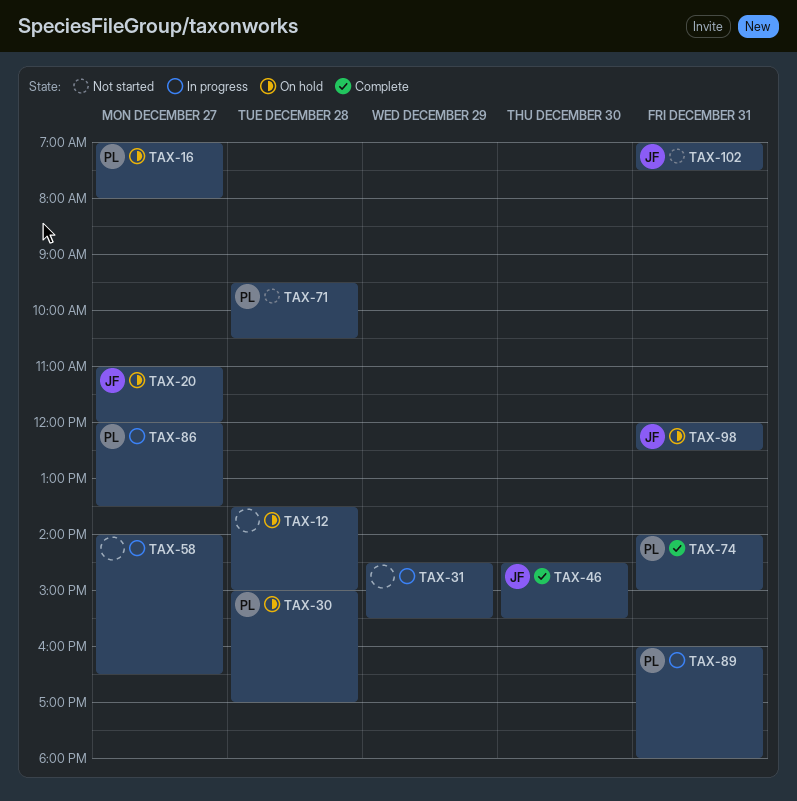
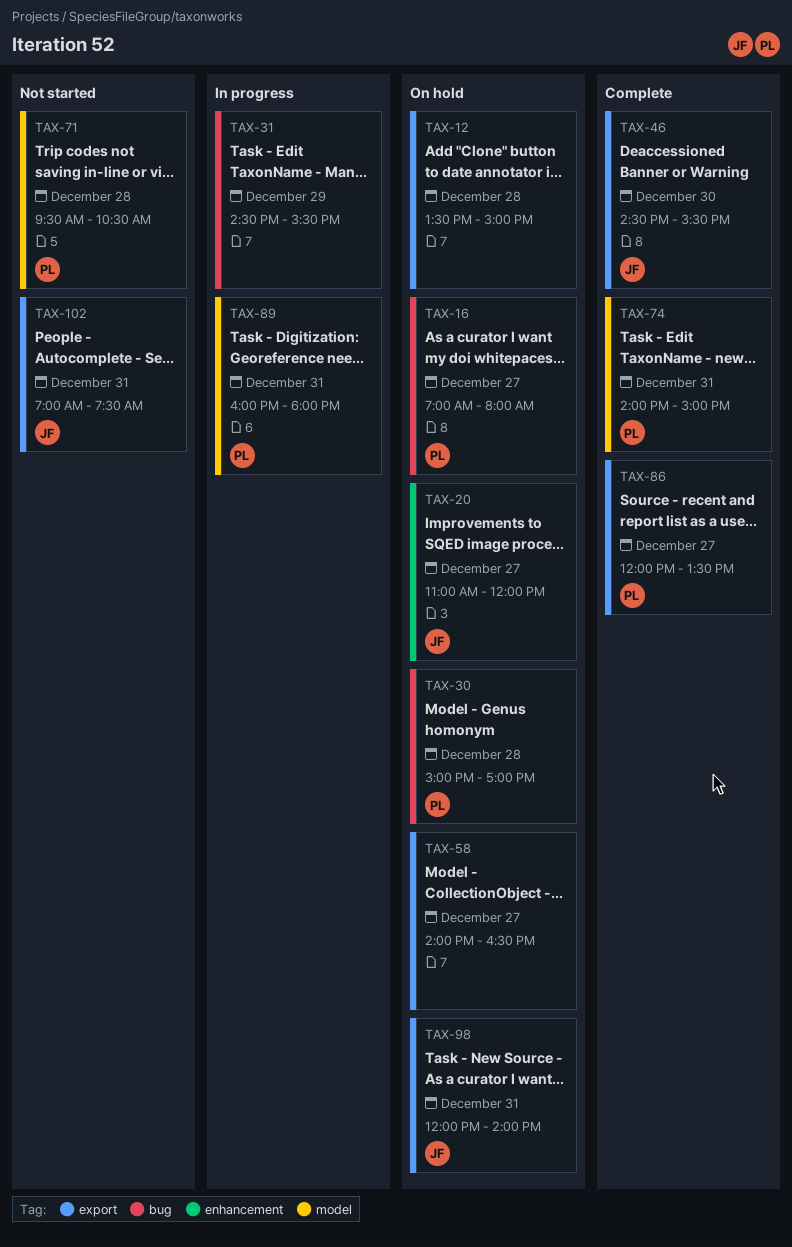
TAX-58, status: In progress -> On hold
TAX-86, status: In progress -> Complete
TAX-98, ends: 12:30 -> 14:00

